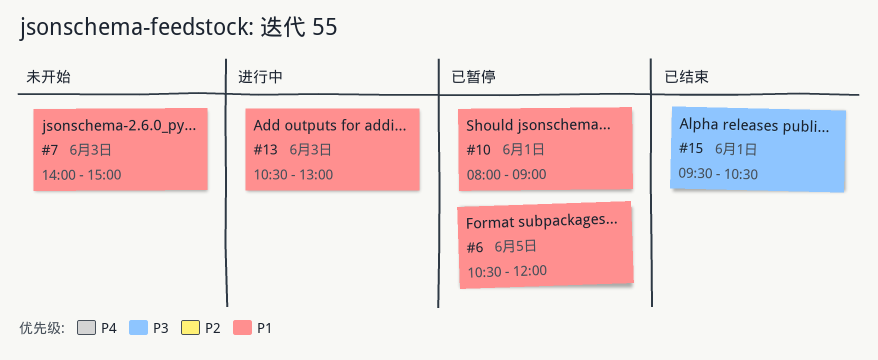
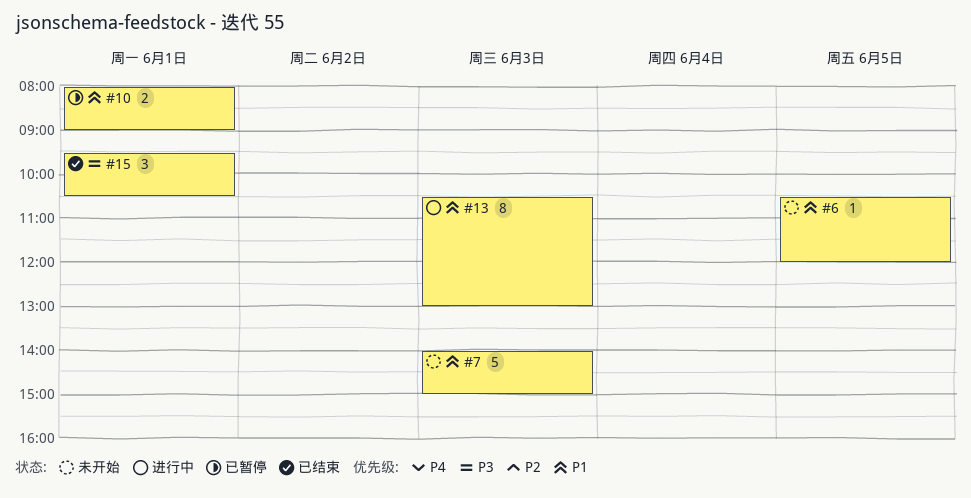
#6, status: 已暂停 -> 未开始

